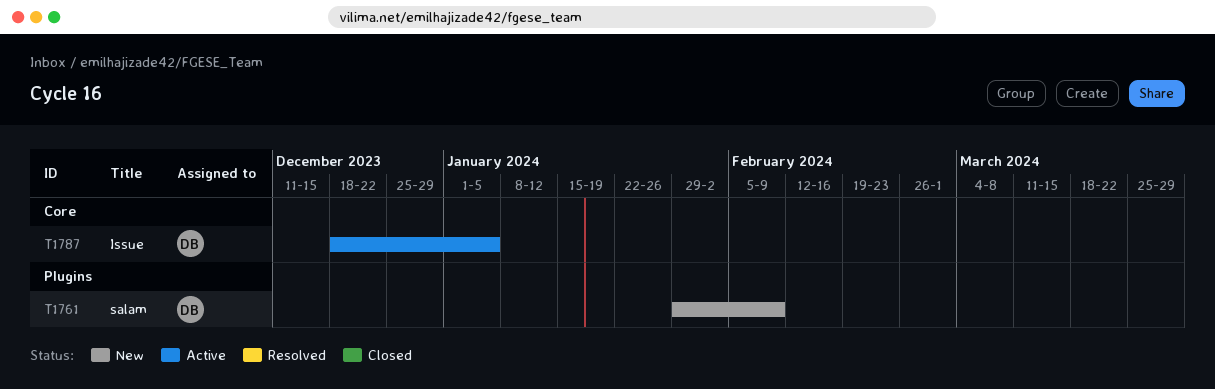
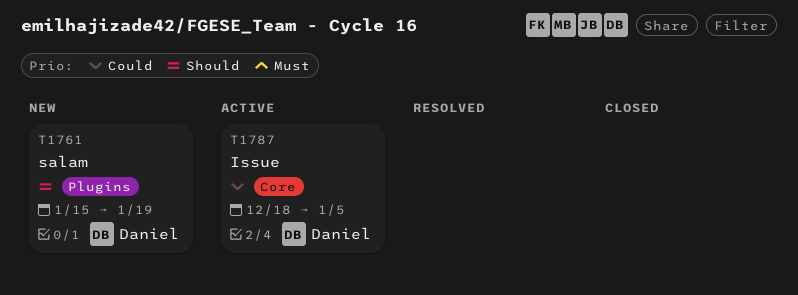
T1761, start: Jan 29 -> Jan 15
T1761, due: Feb 9 -> Jan 19

